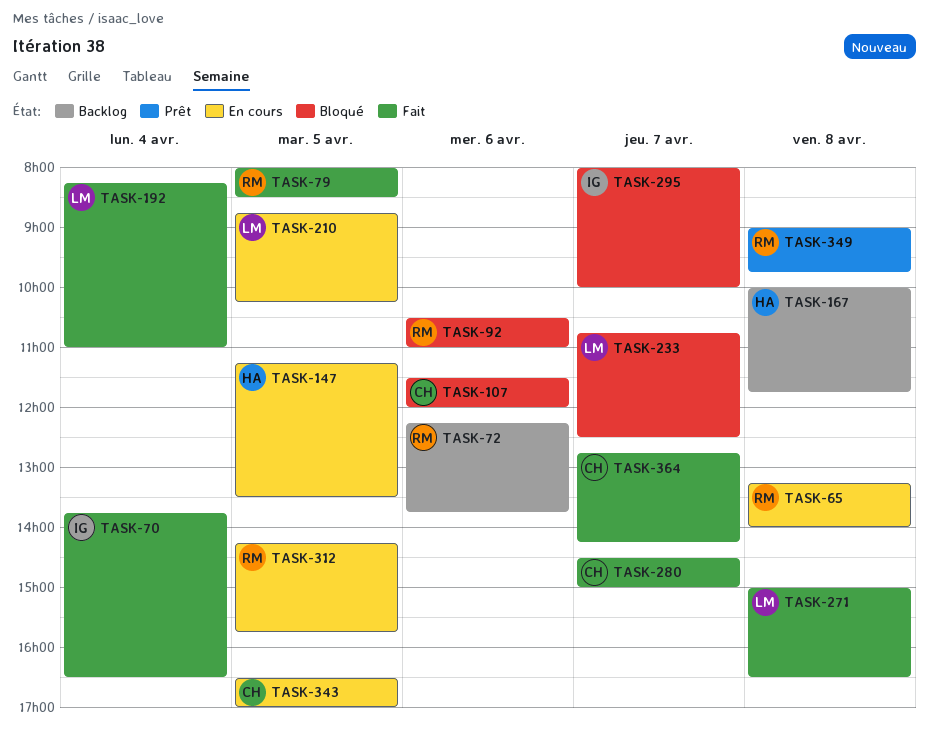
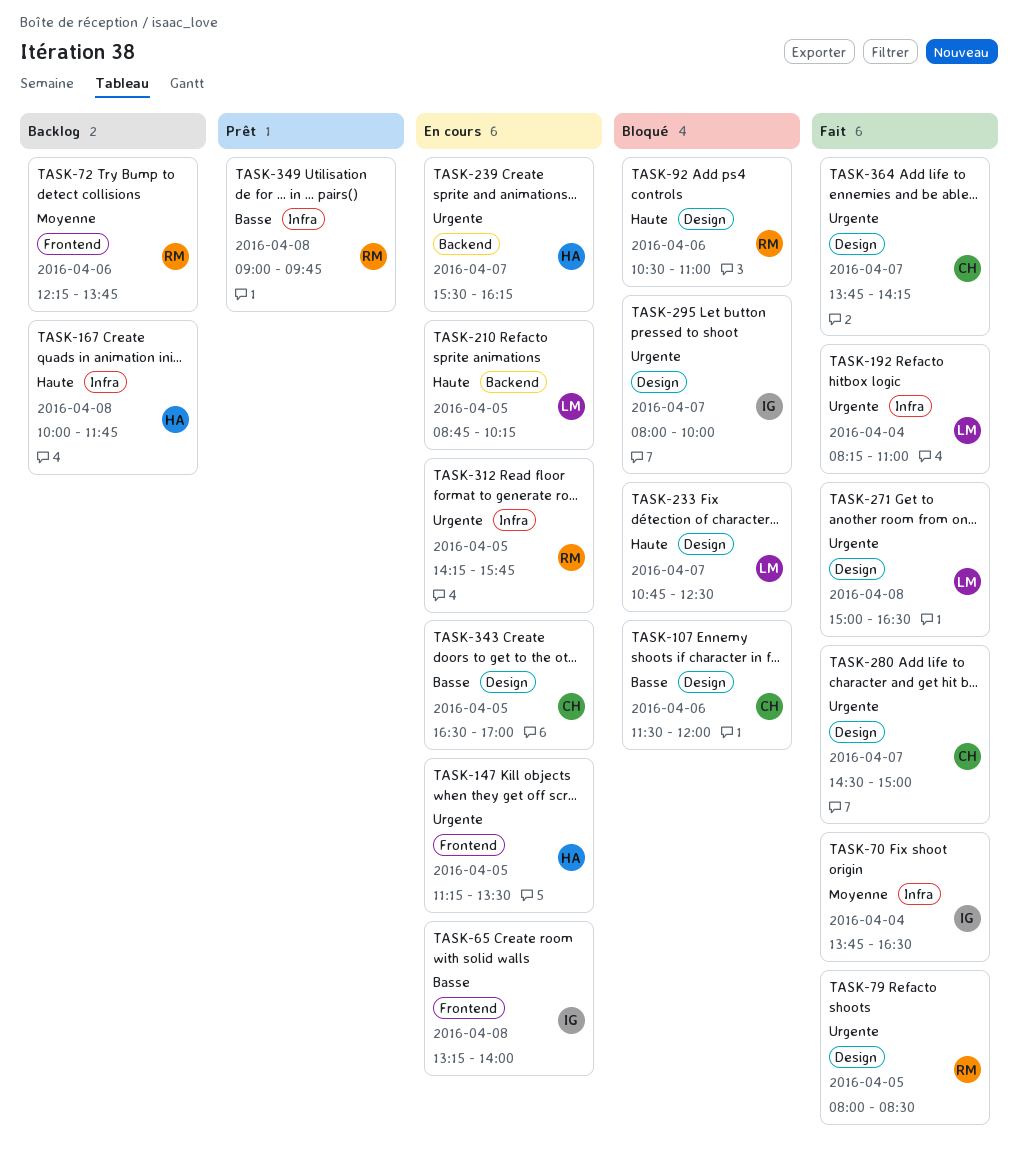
TASK-65, owner: RM -> IG
TASK-239: none -> present
TASK-364, begins: 12:45 -> 13:45

